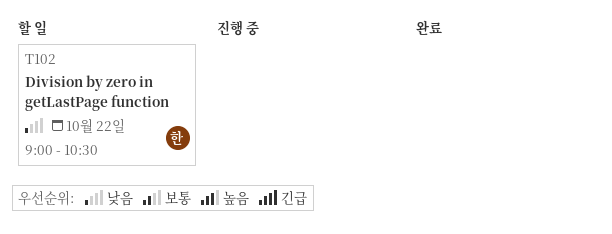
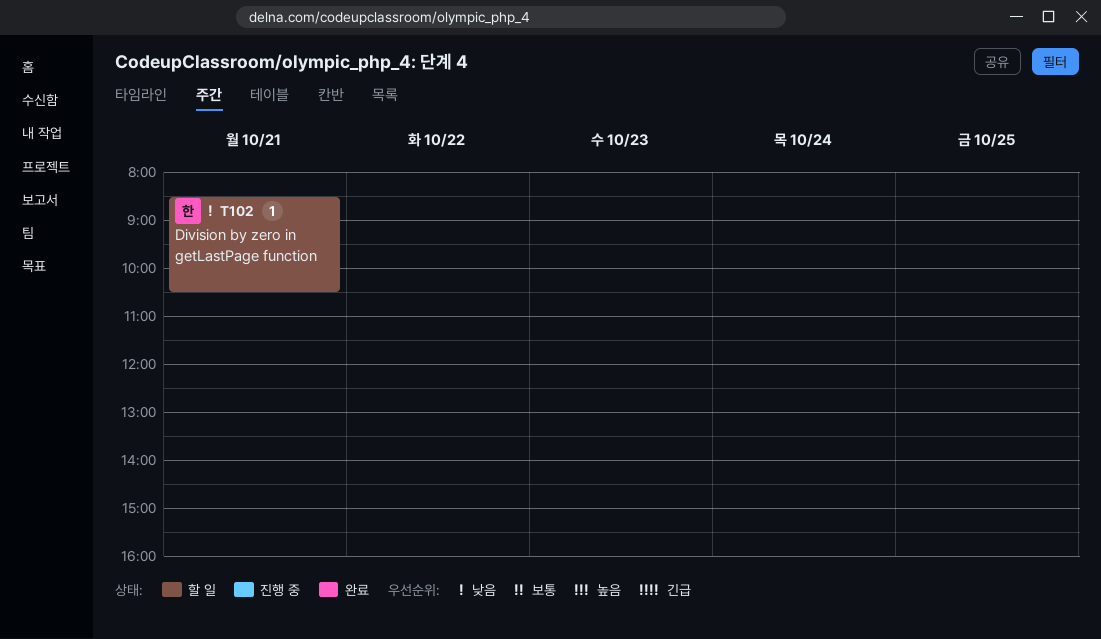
T102, day: Oct 22 -> Oct 21
T102, begins: 09:00 -> 08:30

